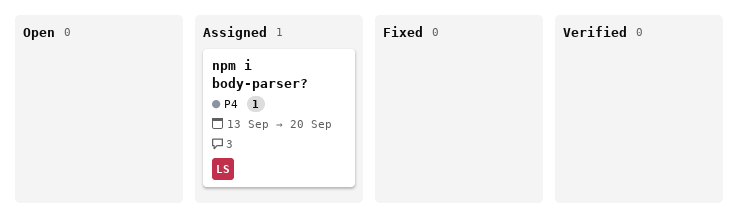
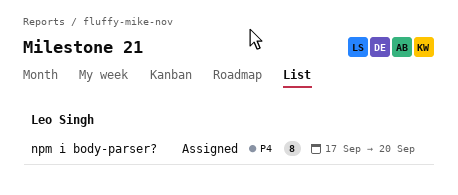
npm i body-parser?, estimate: 1 -> 8
npm i body-parser?, start: Sep 13 -> Sep 17

